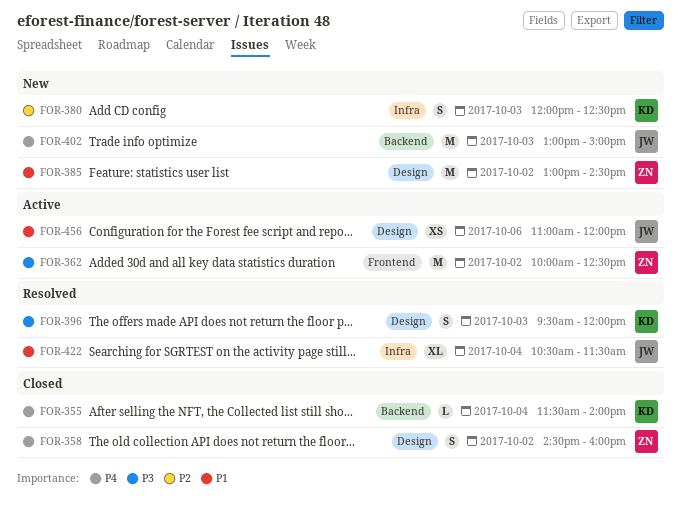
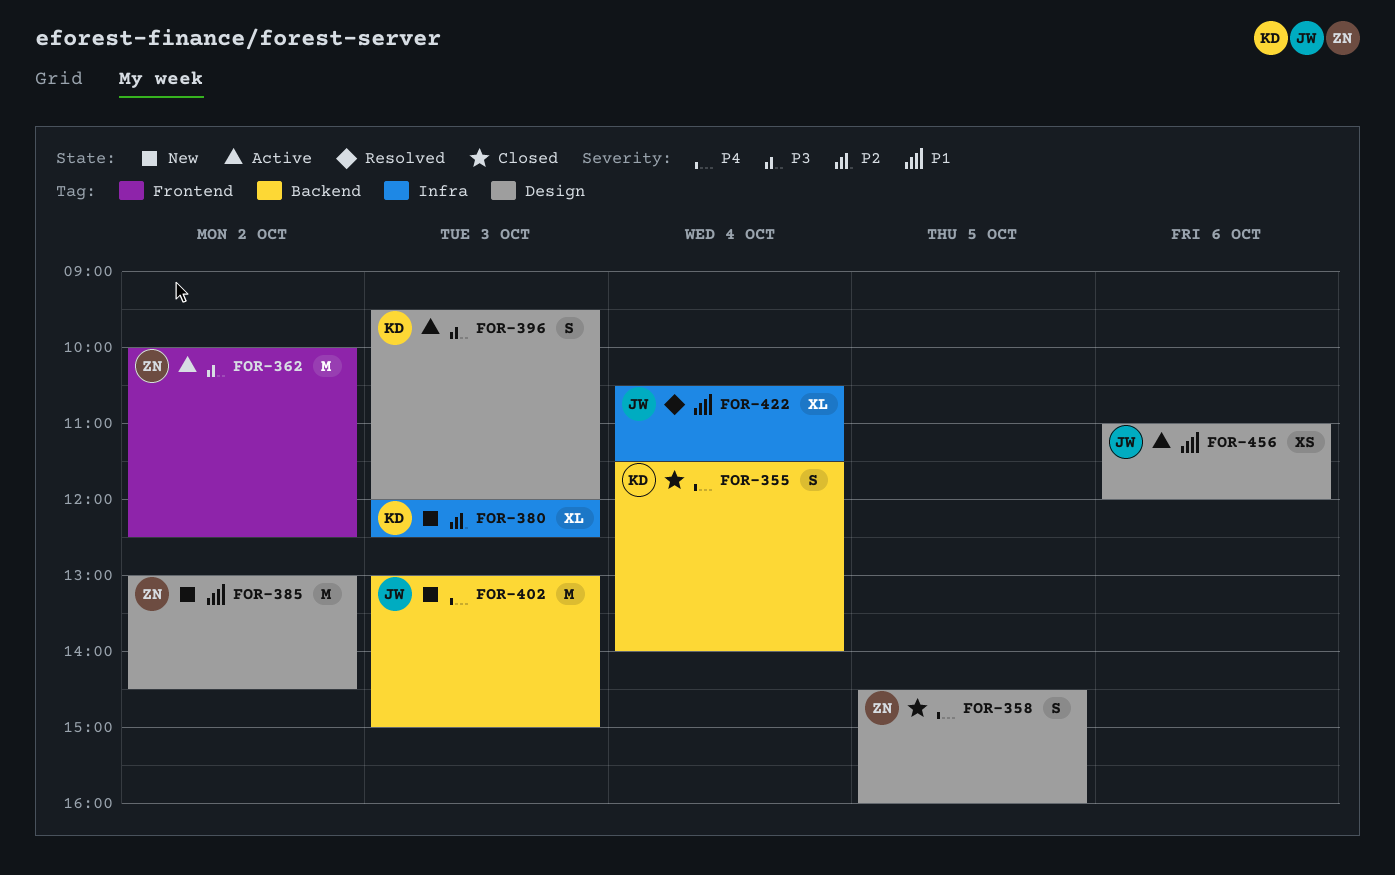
FOR-355, estimate: L -> S
FOR-358, day: Oct 2 -> Oct 5
FOR-380, estimate: S -> XL
FOR-396, status: Resolved -> Active

